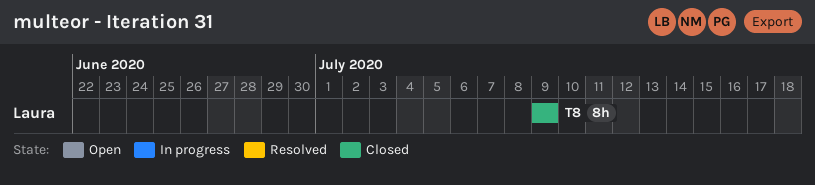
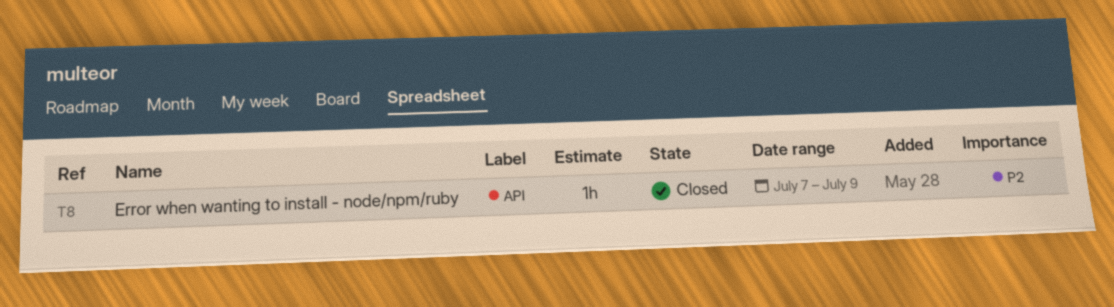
T8, estimate: 8h -> 1h
T8, start: Jul 9 -> Jul 7

